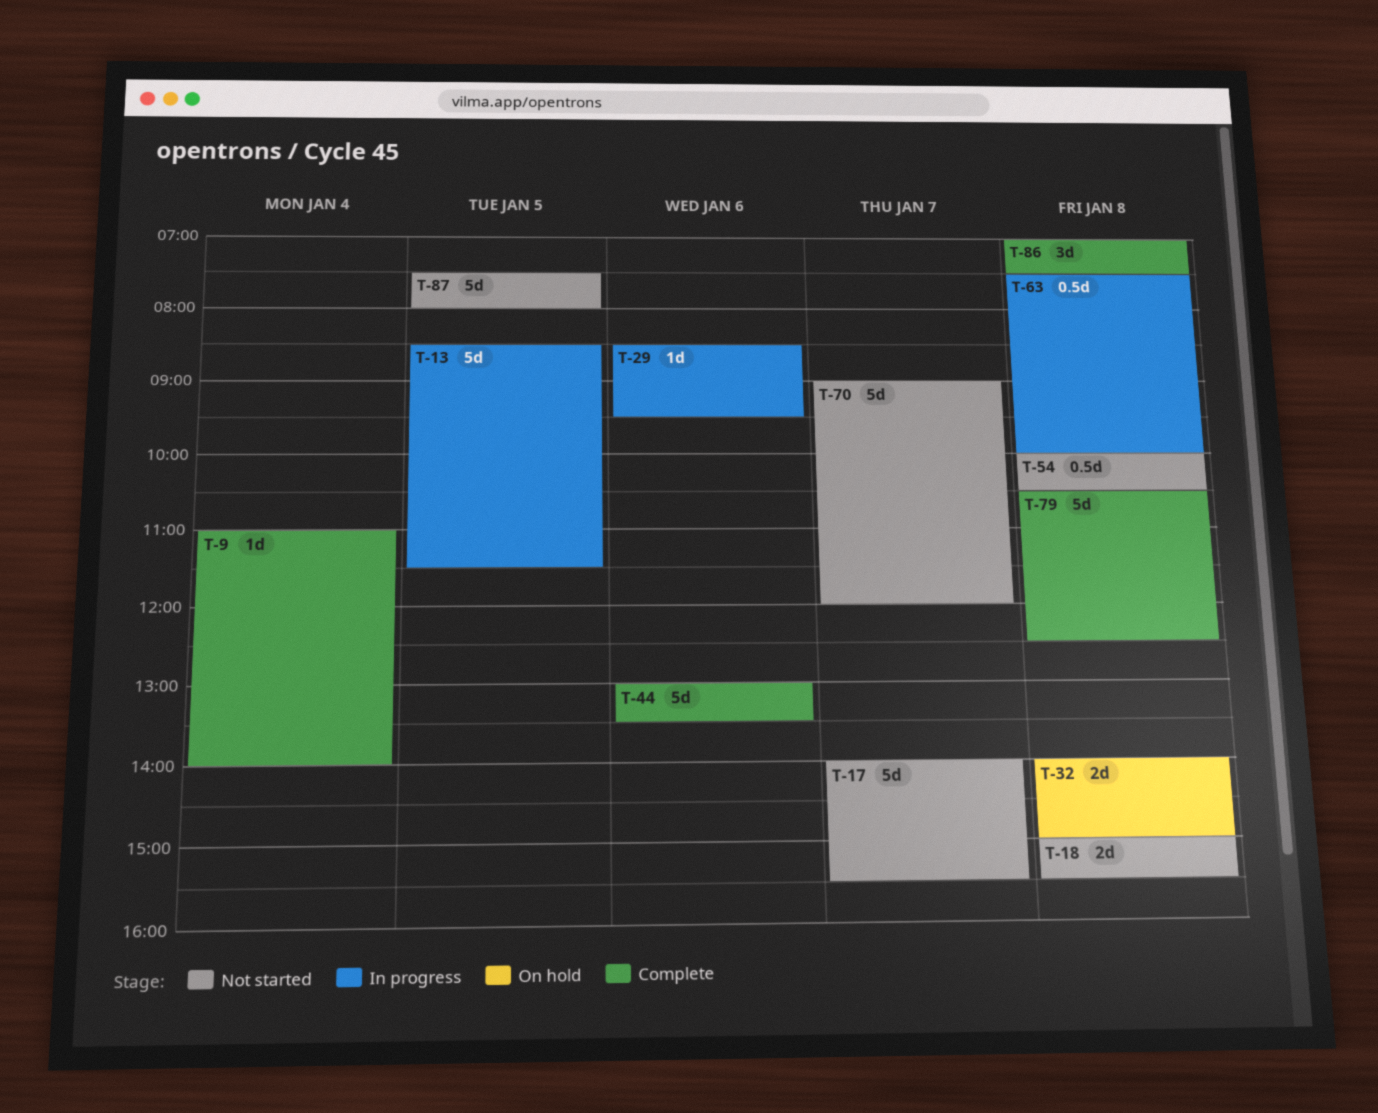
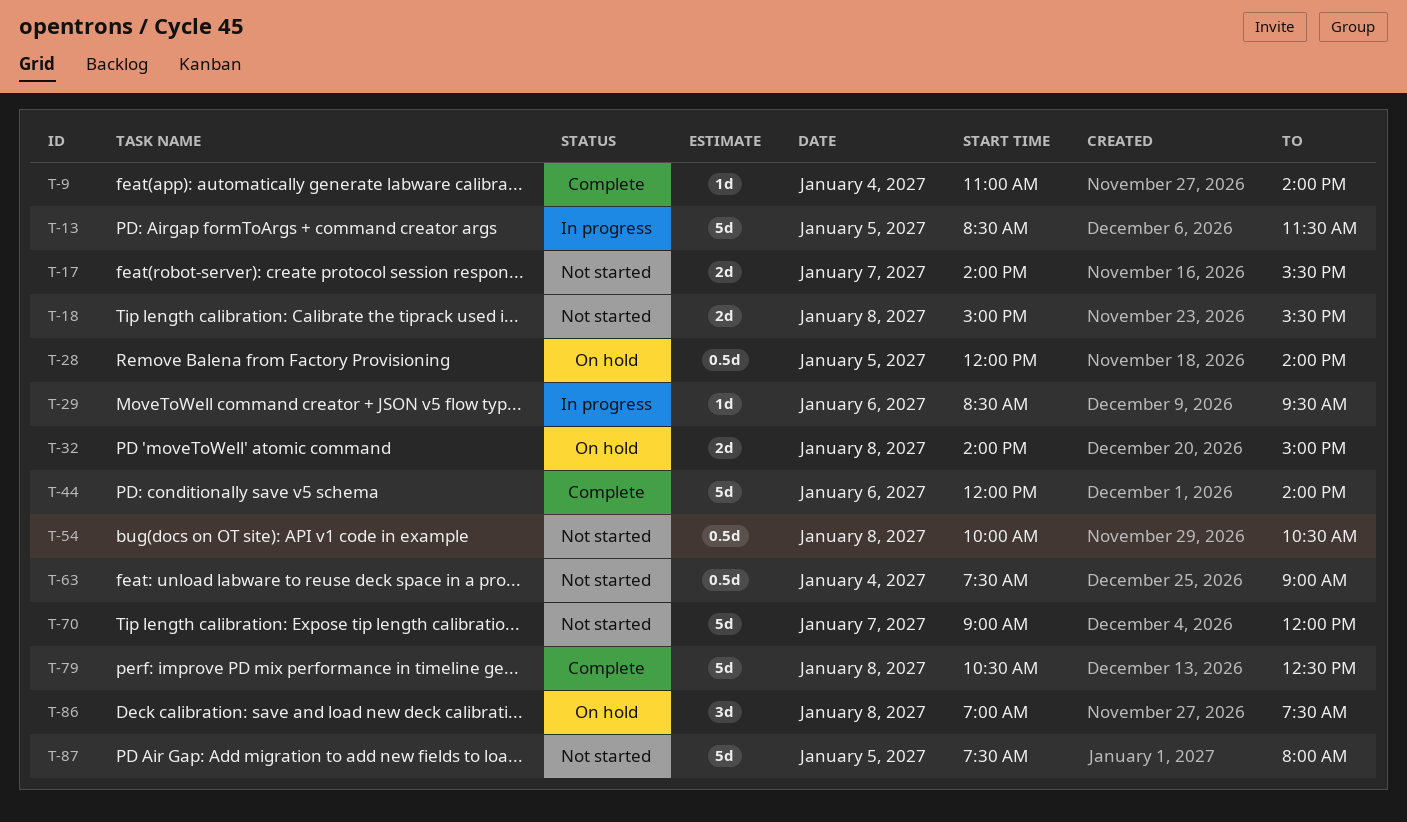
T-17, estimate: 5d -> 2d
T-28: none -> present
T-44, begins: 13:00 -> 12:00
T-44, ends: 13:30 -> 14:00
T-63, status: In progress -> Not started
T-63, day: Jan 8 -> Jan 4
T-63, ends: 10:00 -> 09:00
T-86, status: Complete -> On hold

